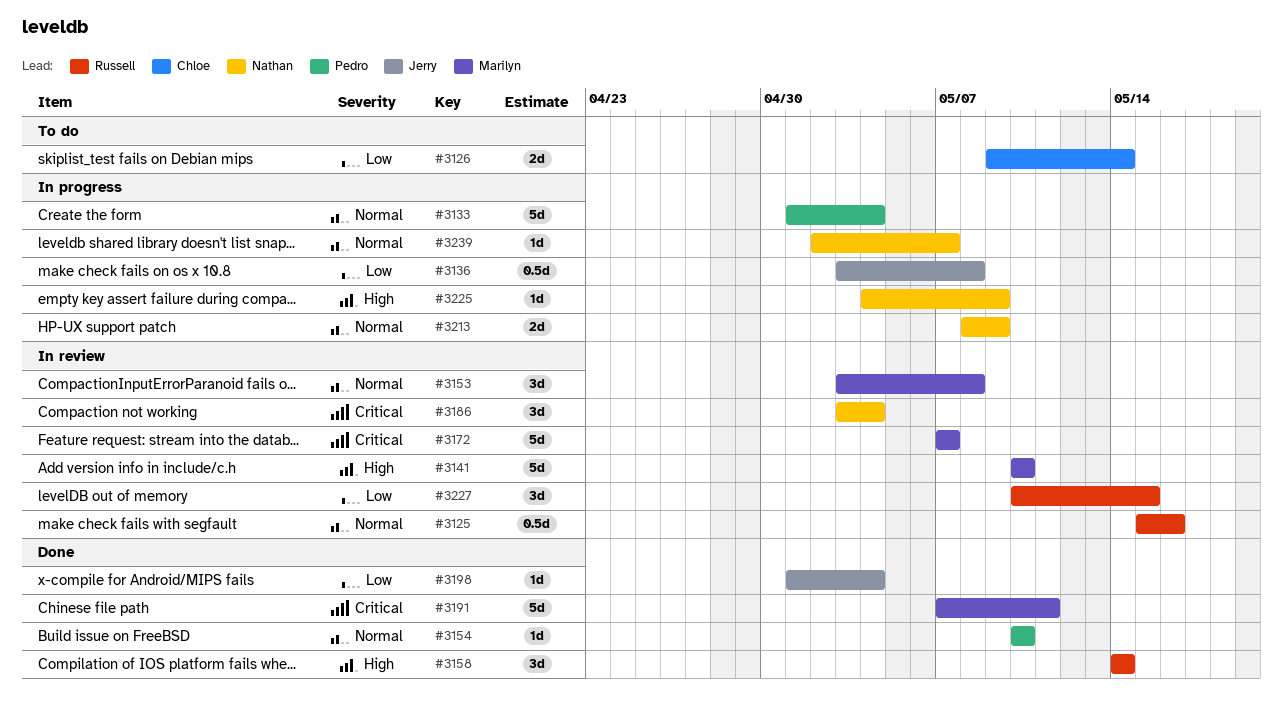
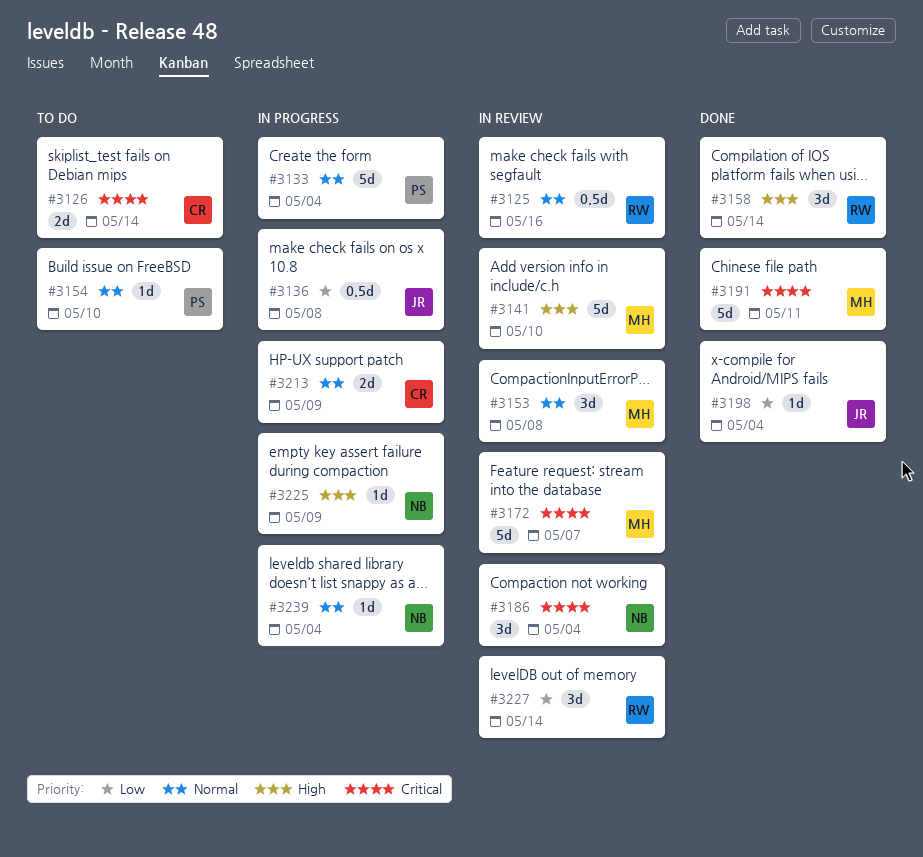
#3126, priority: Low -> Critical
#3154, status: Done -> To do
#3213, owner: Nathan -> Chloe
#3227, due: May 15 -> May 14
#3239, due: May 7 -> May 4

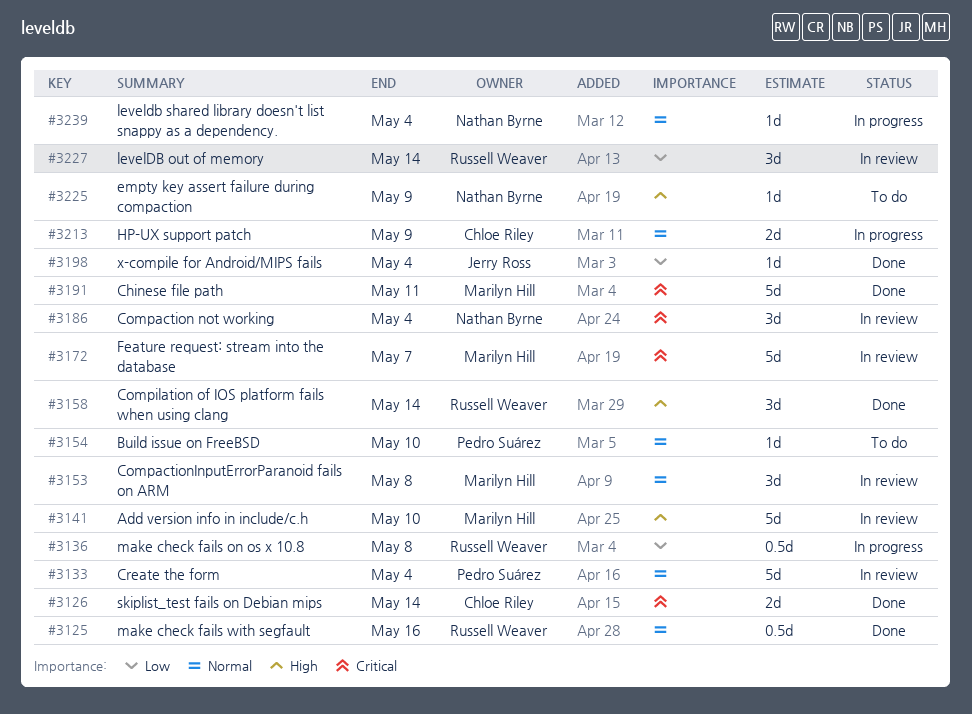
#3125, status: In review -> Done
#3126, status: To do -> Done
#3133, status: In progress -> In review
#3136, owner: Jerry Ross -> Russell Weaver
#3225, status: In progress -> To do

